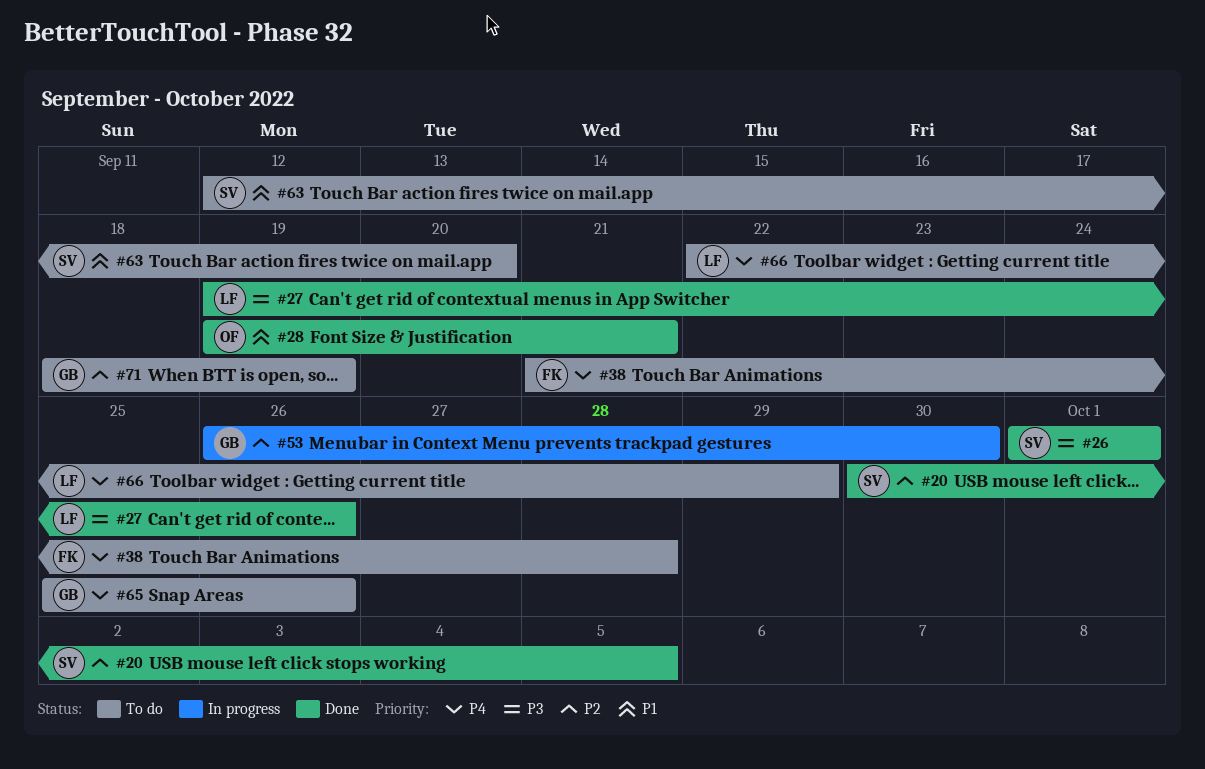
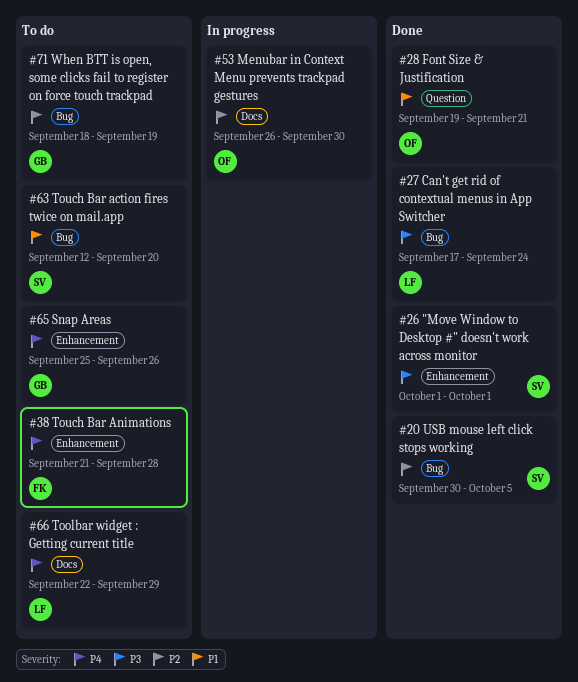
#27, start: Sep 19 -> Sep 17
#27, due: Sep 26 -> Sep 24
#53, owner: GB -> OF

